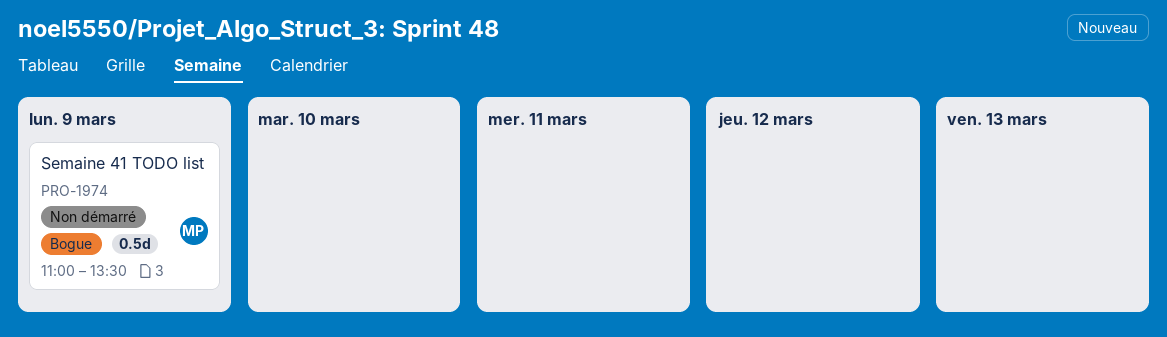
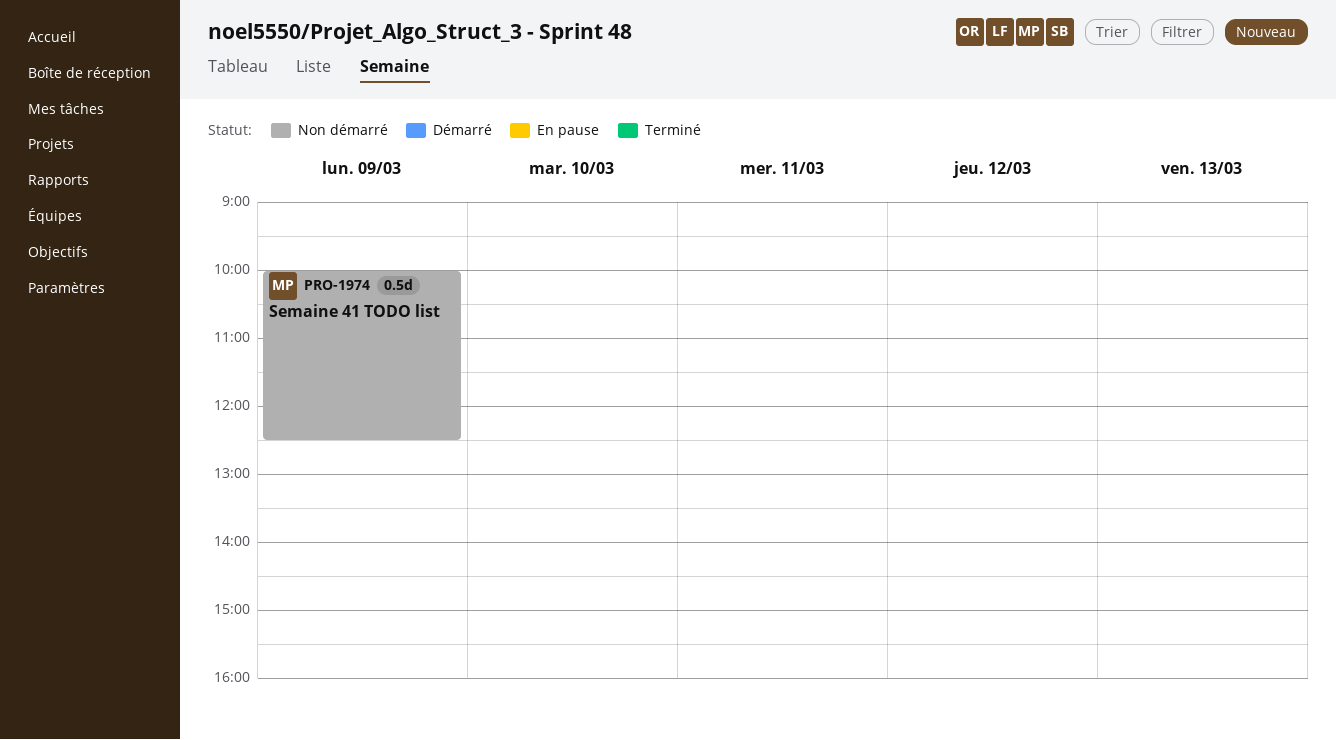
PRO-1974, begins: 11:00 -> 10:00
PRO-1974, ends: 13:30 -> 12:30

